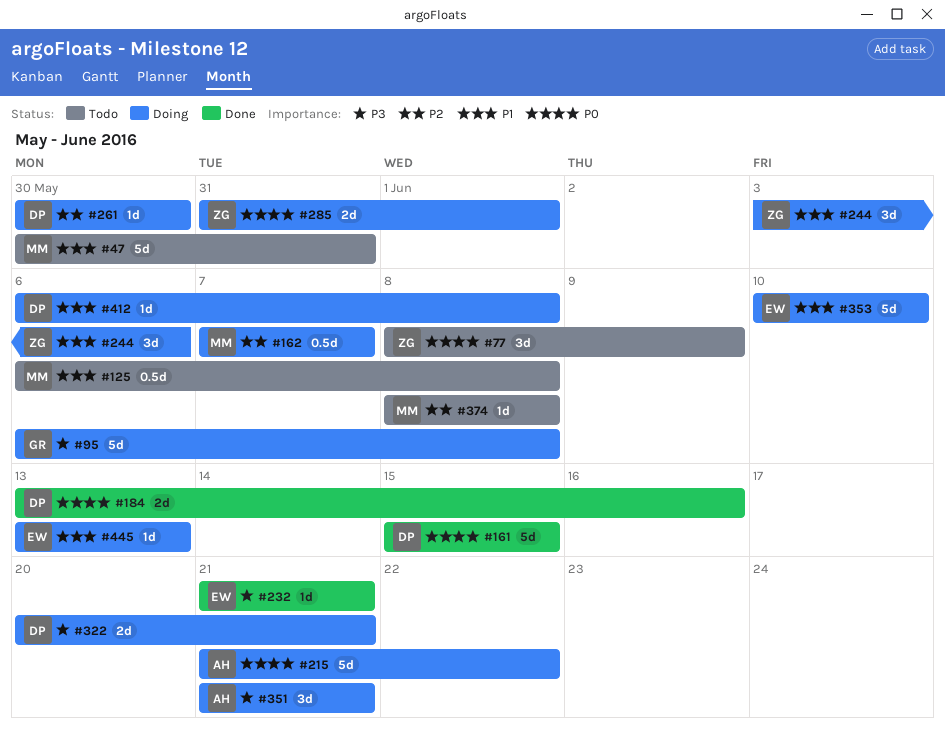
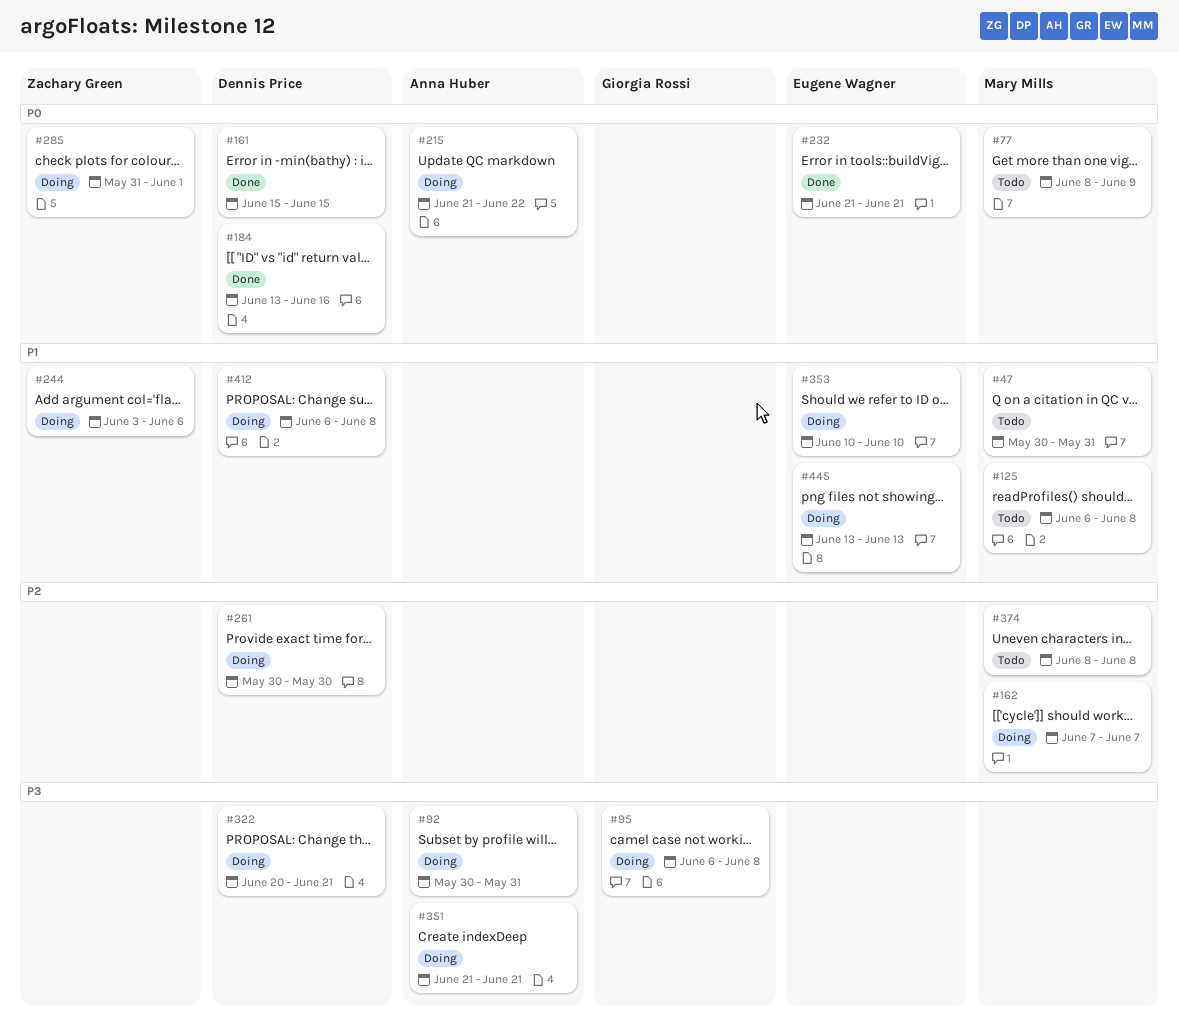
#77, owner: Zachary Green -> Mary Mills
#92: none -> present
#232, priority: P3 -> P0

